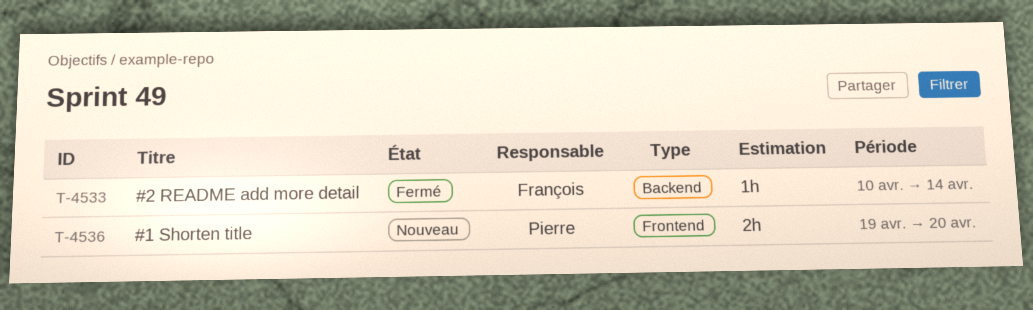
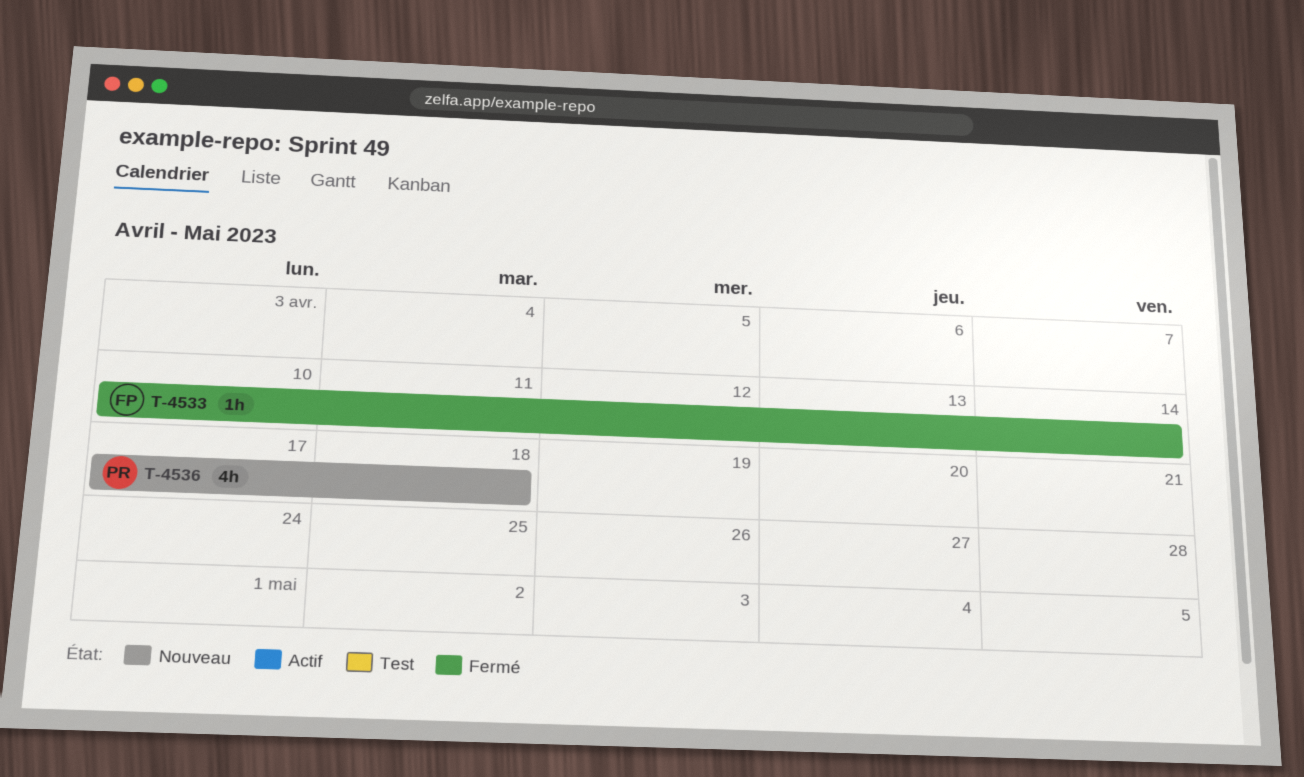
T-4536, estimate: 2h -> 4h
T-4536, start: Apr 19 -> Apr 17
T-4536, due: Apr 20 -> Apr 18

